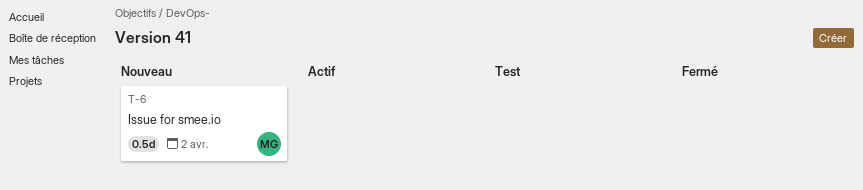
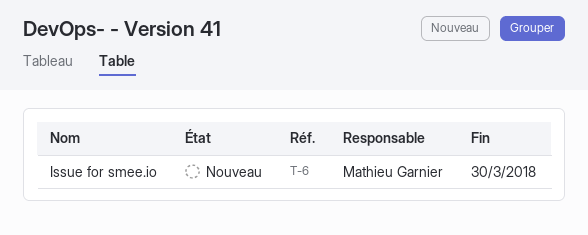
T-6, due: Apr 2 -> Mar 30

